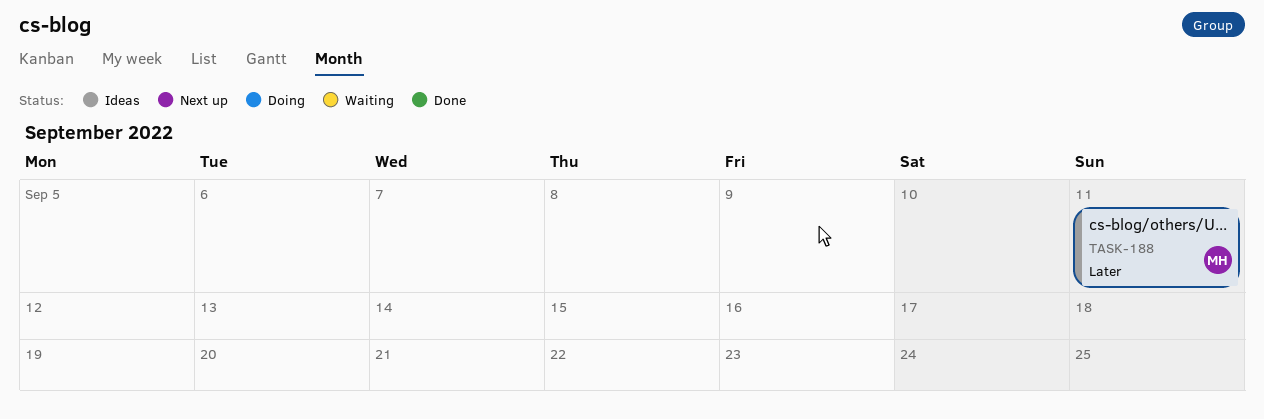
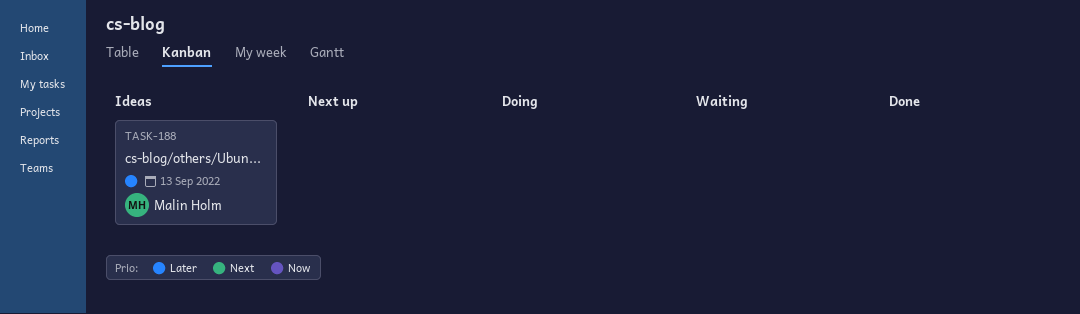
TASK-188, due: Sep 11 -> Sep 13

